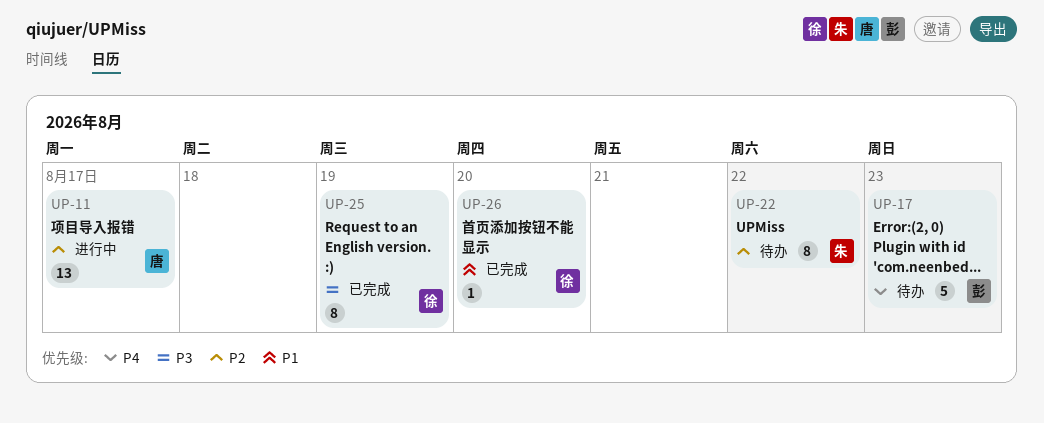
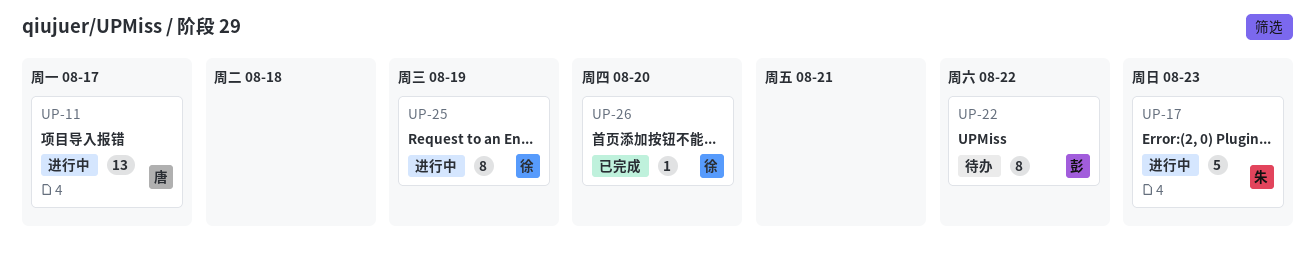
UP-17, status: 待办 -> 进行中
UP-17, owner: 彭 -> 朱
UP-22, owner: 朱 -> 彭
UP-25, status: 已完成 -> 进行中

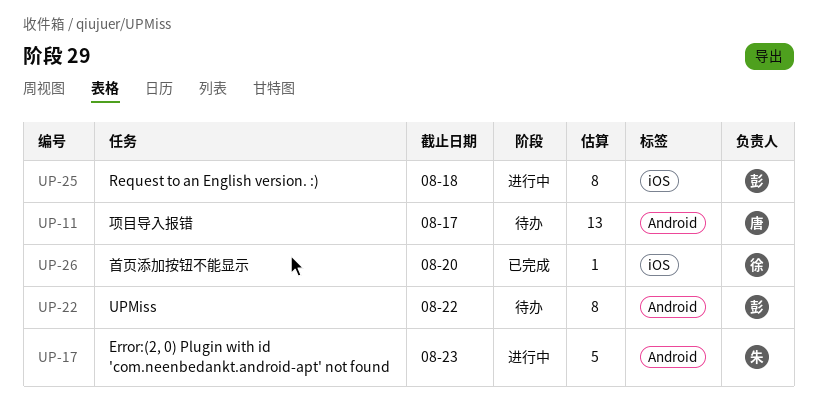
UP-11, status: 进行中 -> 待办
UP-25, owner: 徐 -> 彭
UP-25, due: Aug 19 -> Aug 18

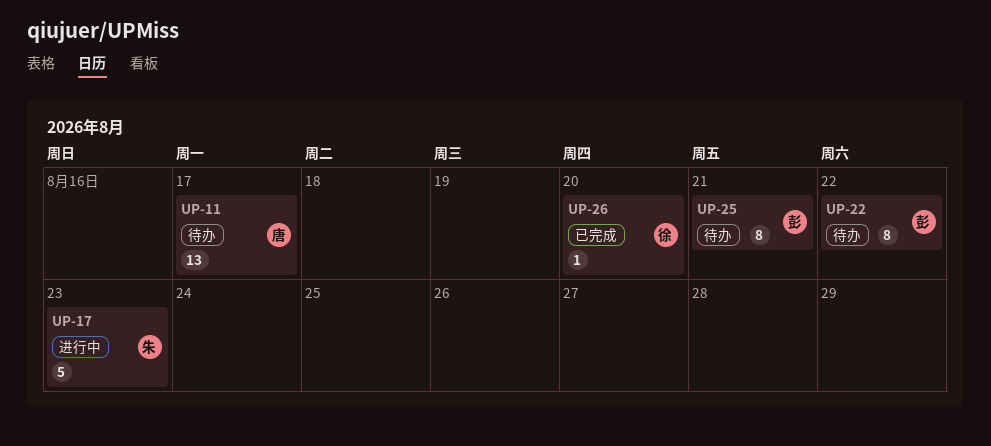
UP-25, status: 进行中 -> 待办
UP-25, due: Aug 18 -> Aug 21

